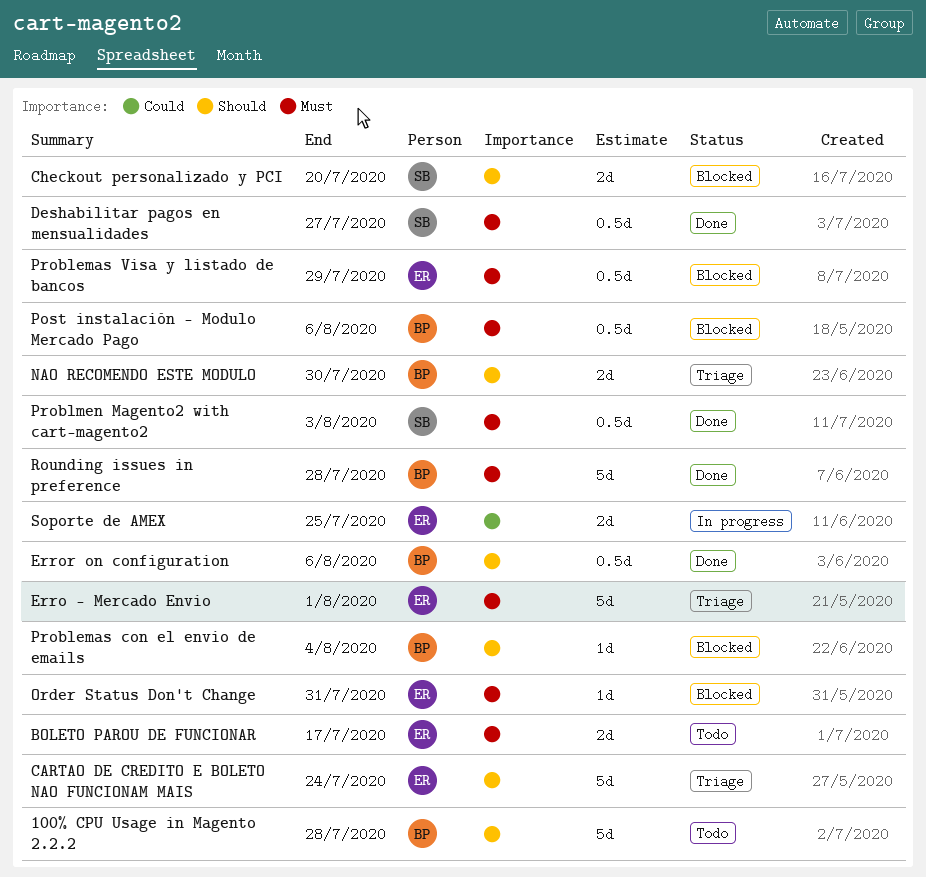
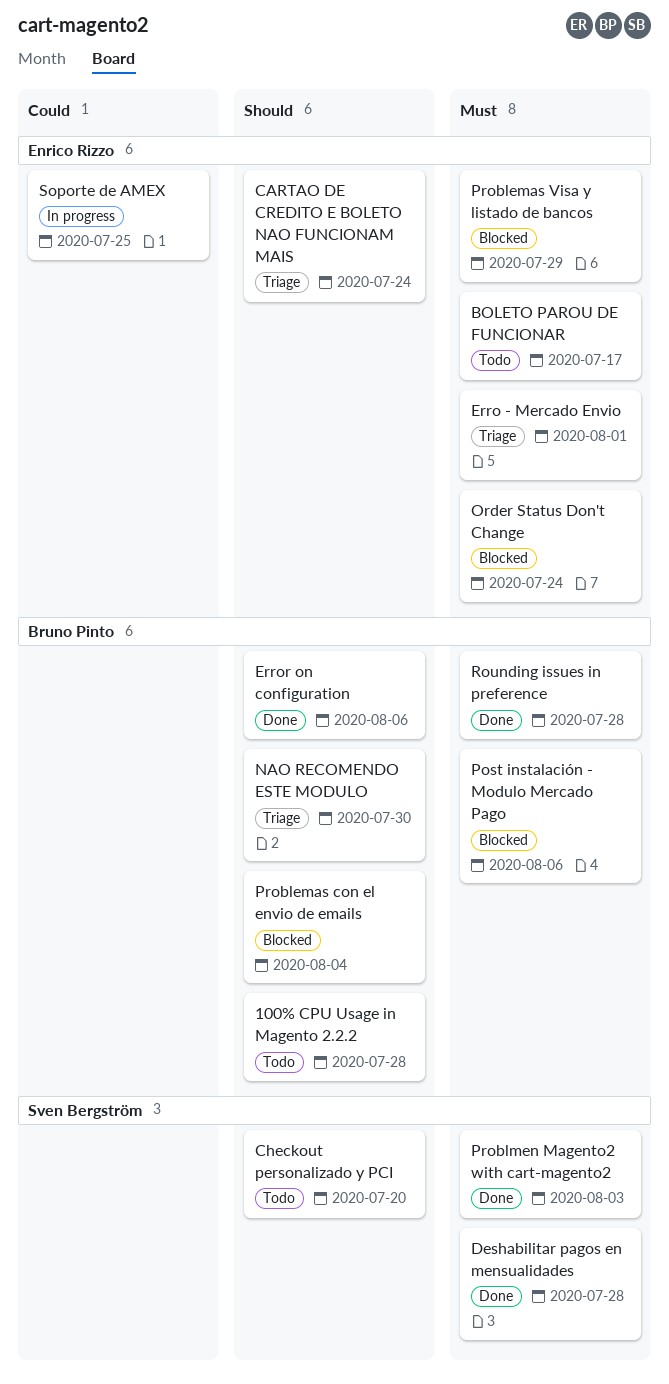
Checkout personalizado y PCI, status: Blocked -> Todo
Deshabilitar pagos en mensualidades, due: Jul 27 -> Jul 28
Order Status Don't Change, due: Jul 31 -> Jul 24

